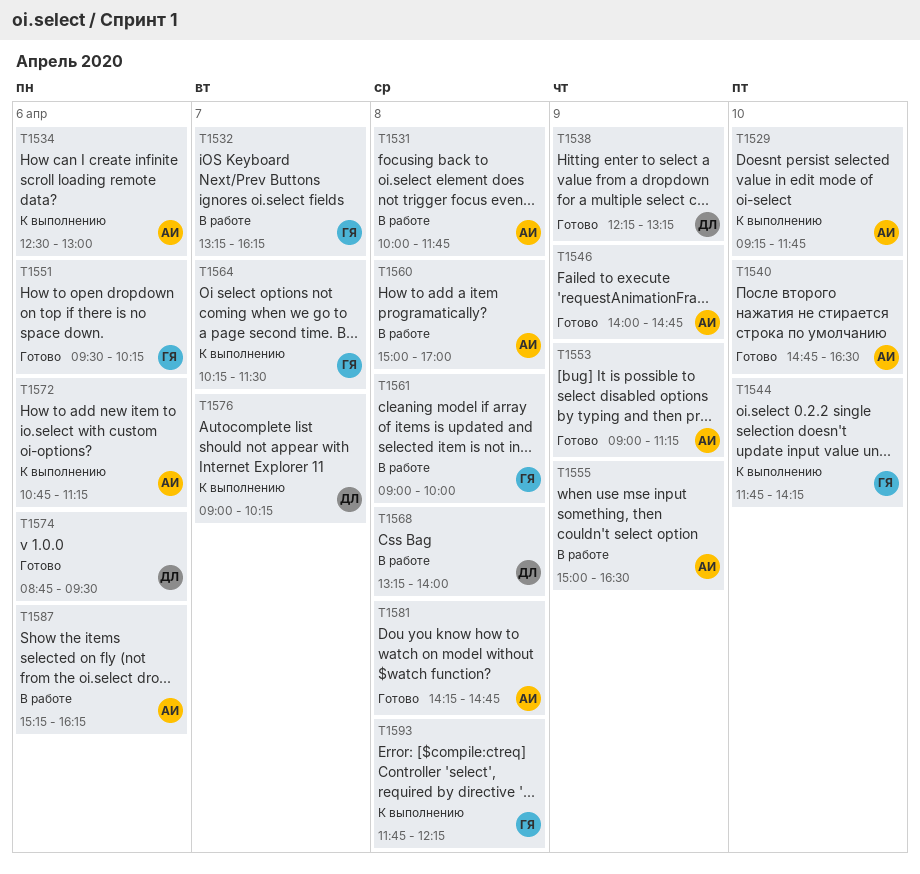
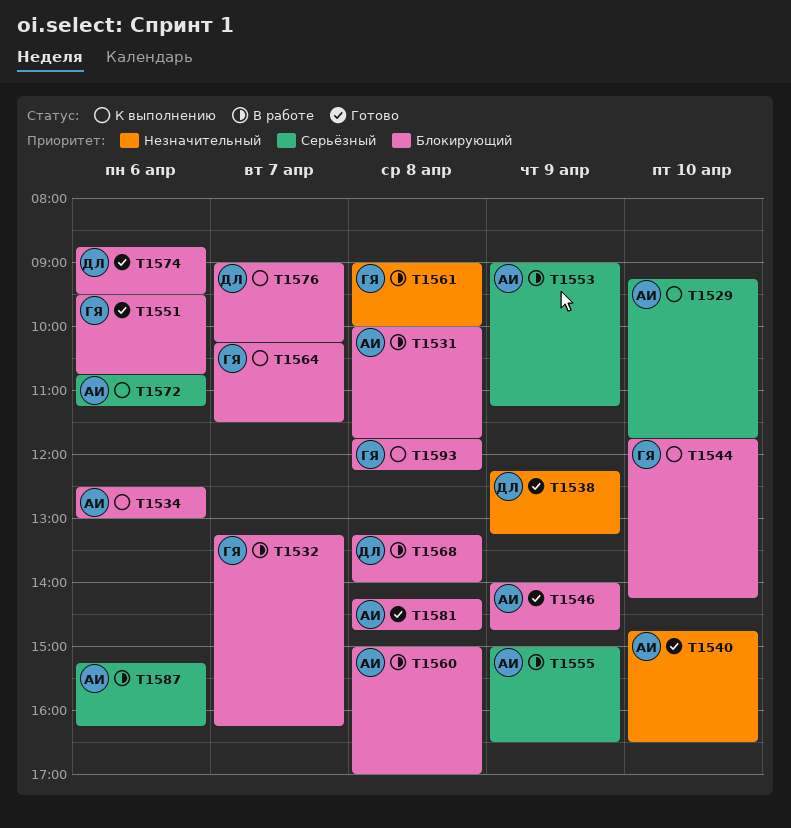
T1551, ends: 10:15 -> 10:45
T1553, status: Готово -> В работе

